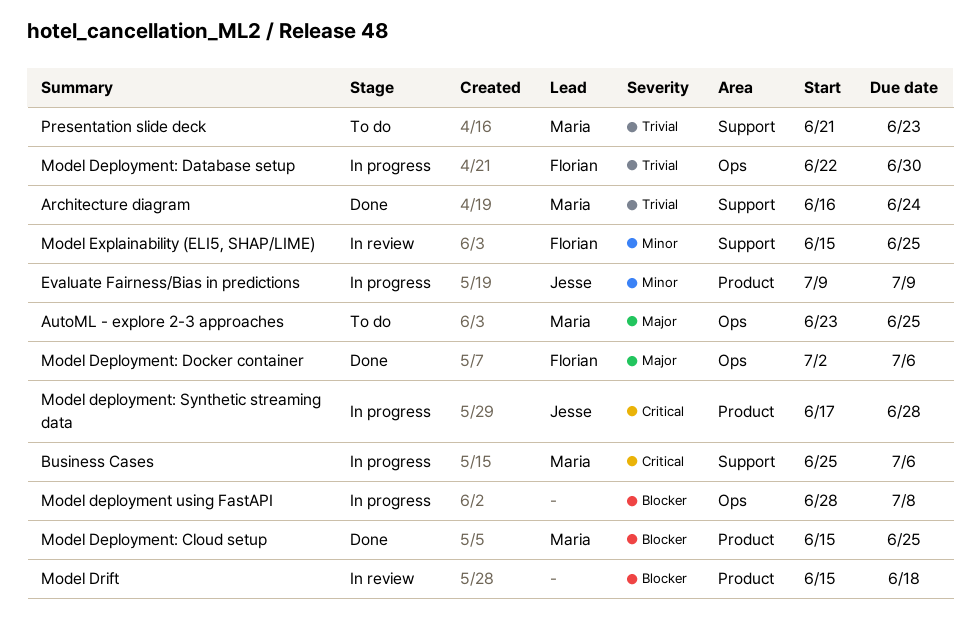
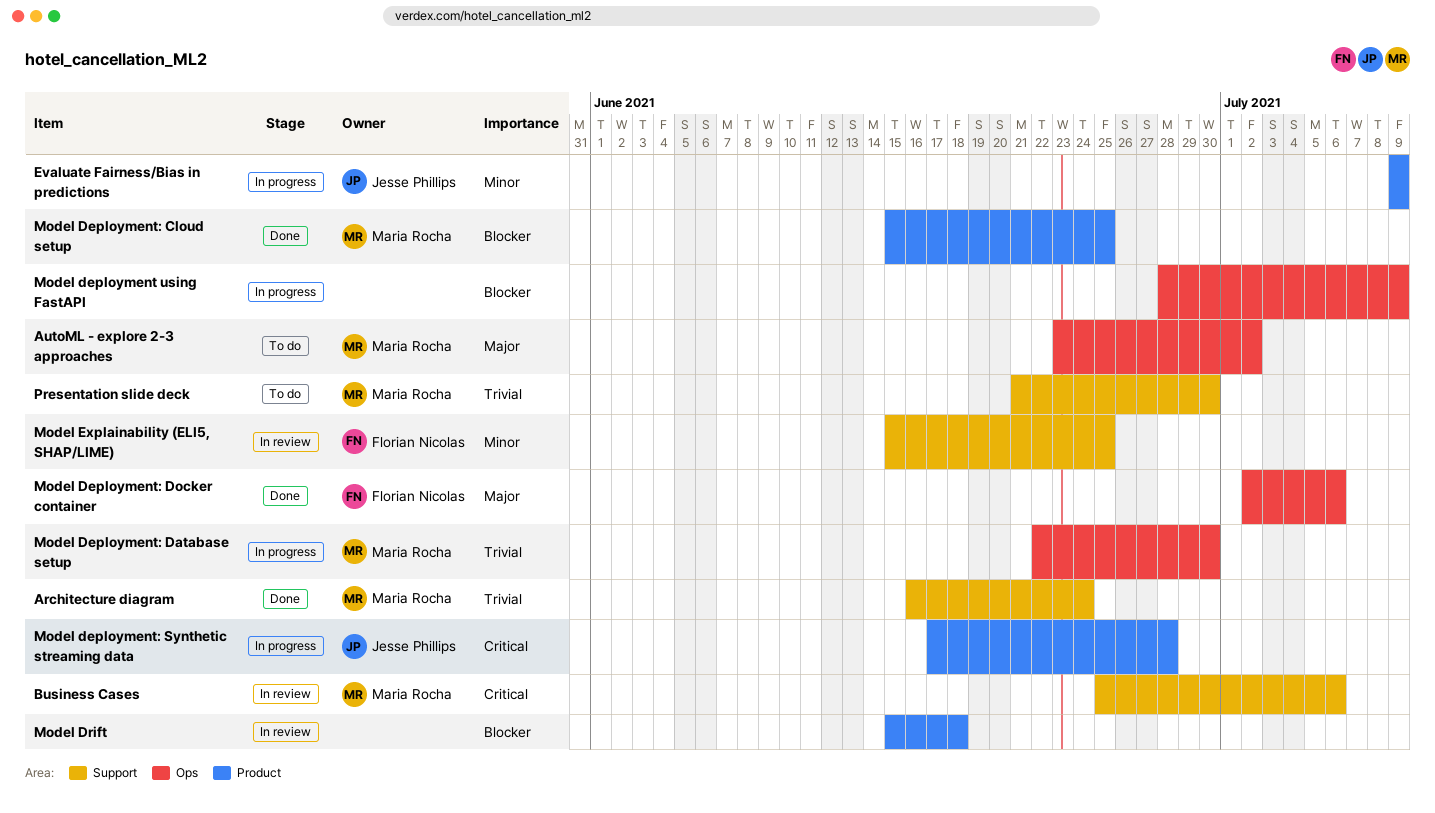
AutoML - explore 2-3 approaches, due: Jun 25 -> Jul 2
Business Cases, status: In progress -> In review
Model deployment using FastAPI, due: Jul 8 -> Jul 9
Model Deployment: Database setup, owner: Florian Nicolas -> Maria Rocha
Presentation slide deck, due: Jun 23 -> Jun 30

